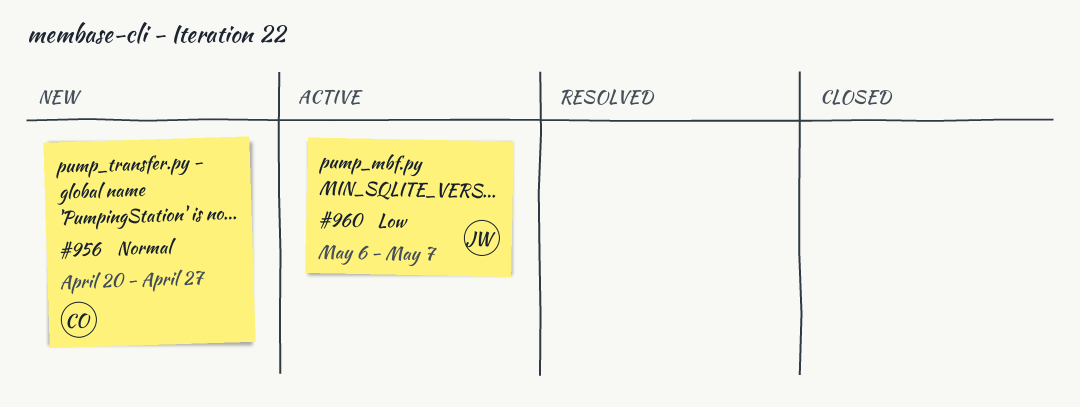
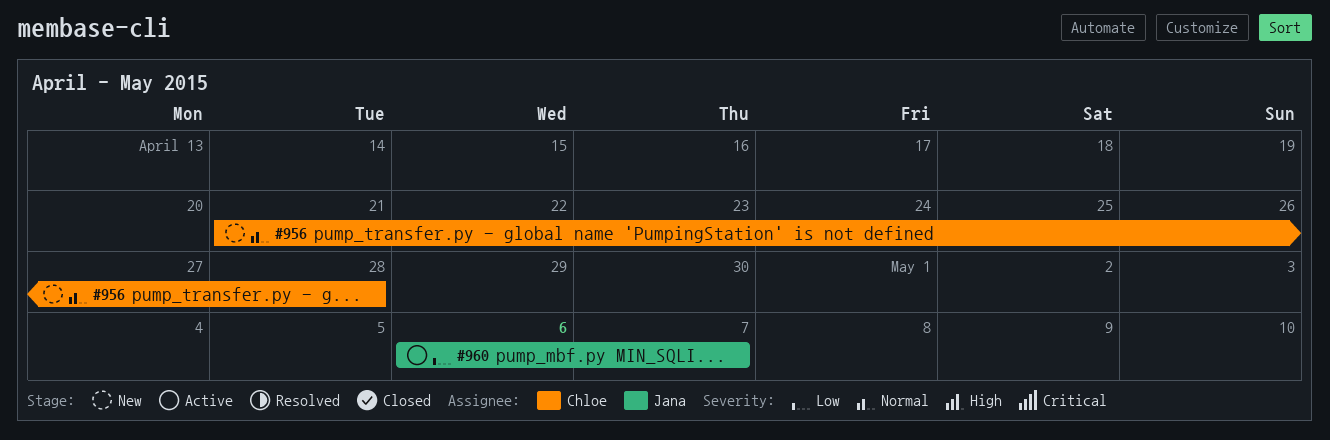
#956, start: Apr 20 -> Apr 21
#956, due: Apr 27 -> Apr 28

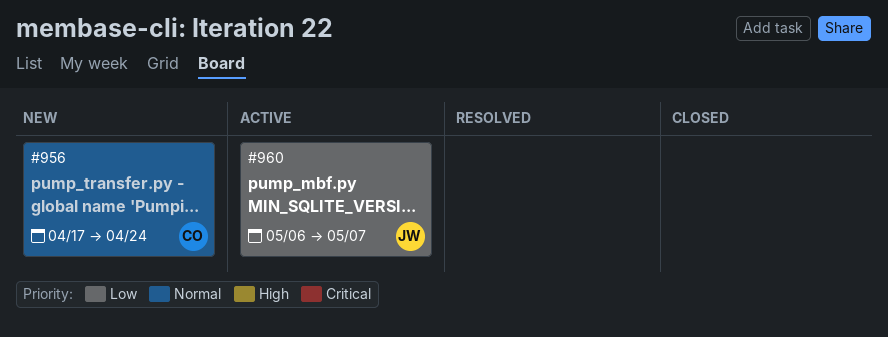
#956, start: Apr 21 -> Apr 17
#956, due: Apr 28 -> Apr 24

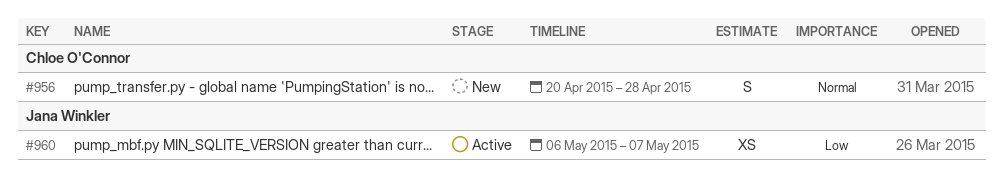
#956, start: Apr 17 -> Apr 20
#956, due: Apr 24 -> Apr 28

